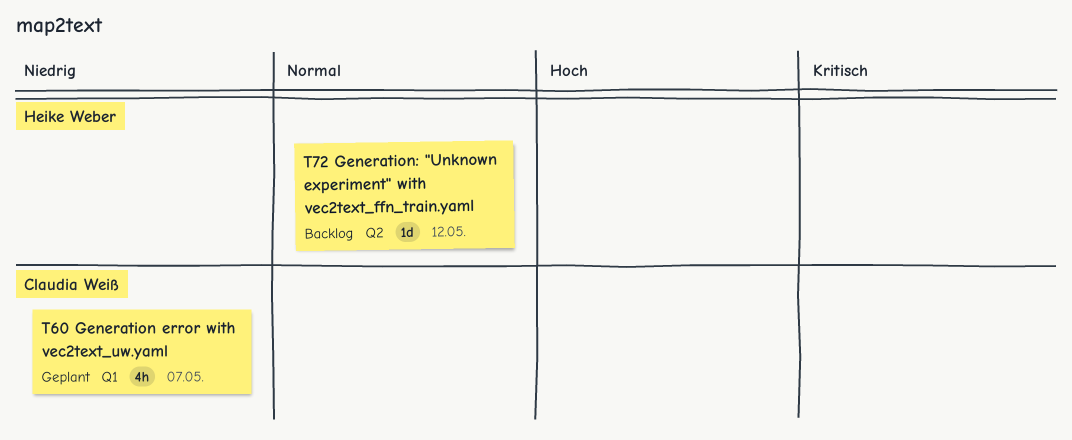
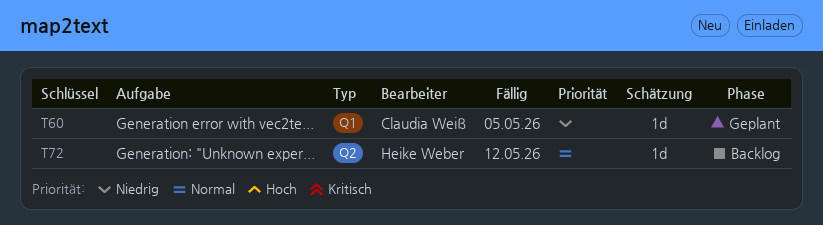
T60, estimate: 4h -> 1d
T60, due: May 7 -> May 5

